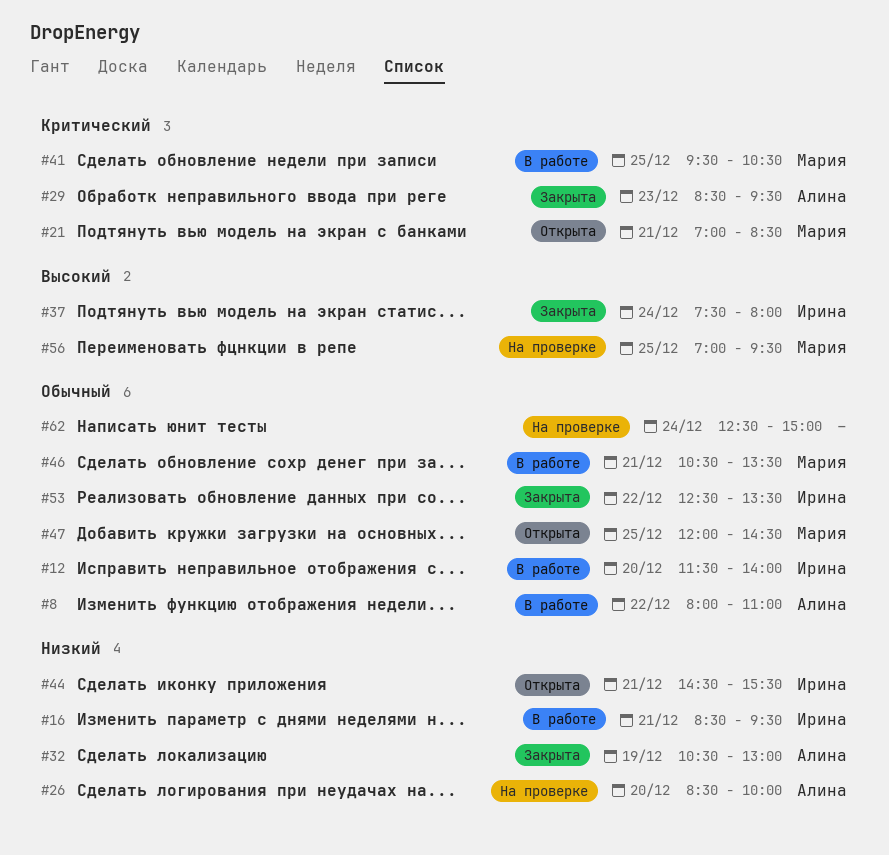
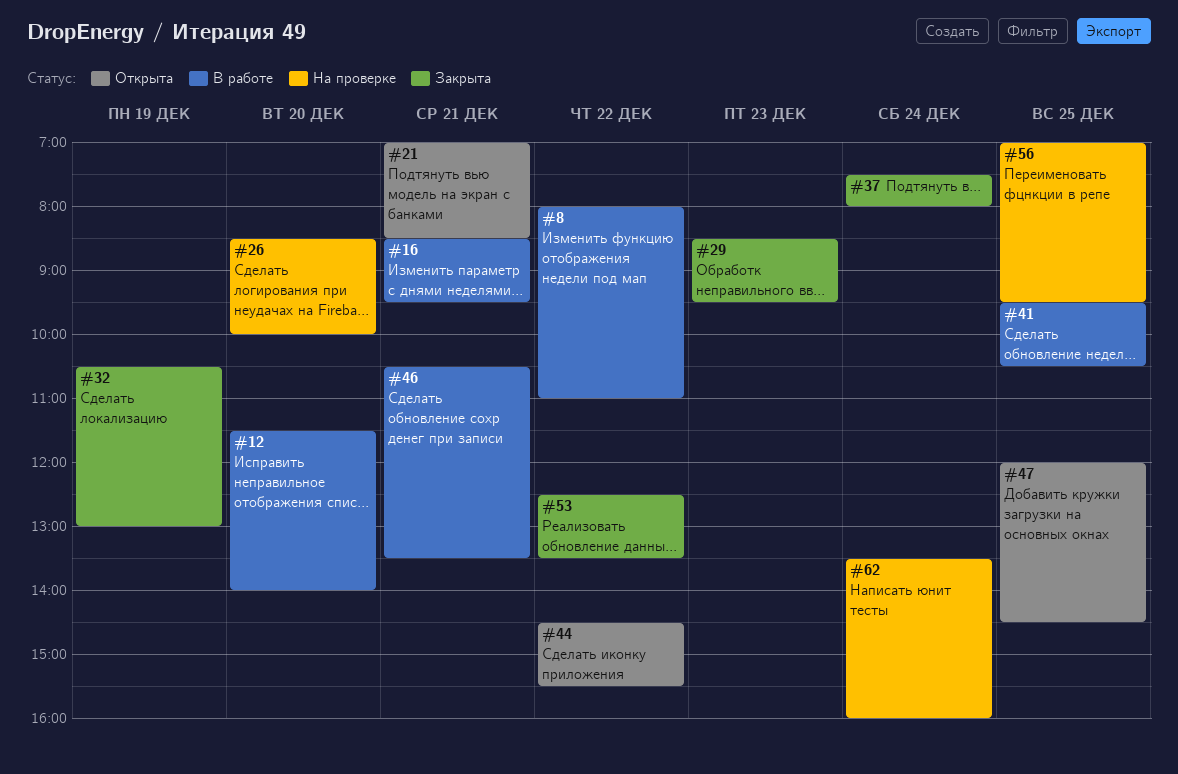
#44, day: Dec 21 -> Dec 22
#62, begins: 12:30 -> 13:30
#62, ends: 15:00 -> 16:00

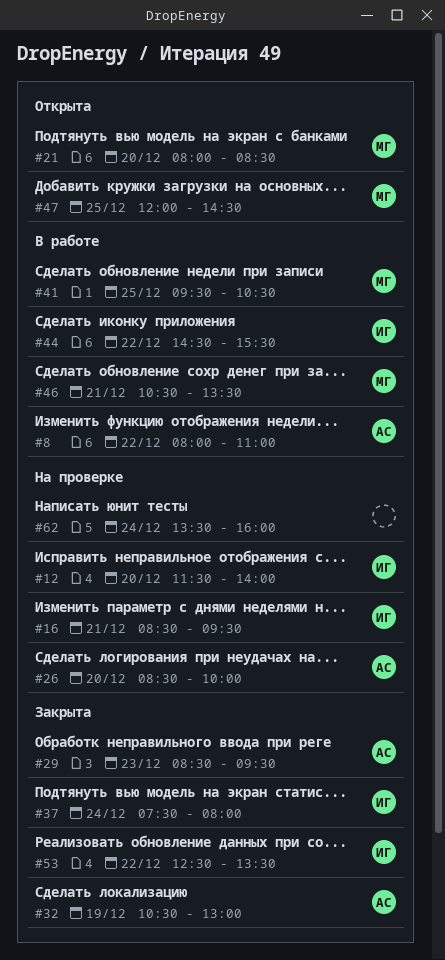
#12, status: В работе -> На проверке
#16, status: В работе -> На проверке
#21, day: Dec 21 -> Dec 20
#21, begins: 07:00 -> 08:00
#44, status: Открыта -> В работе
#56: present -> none

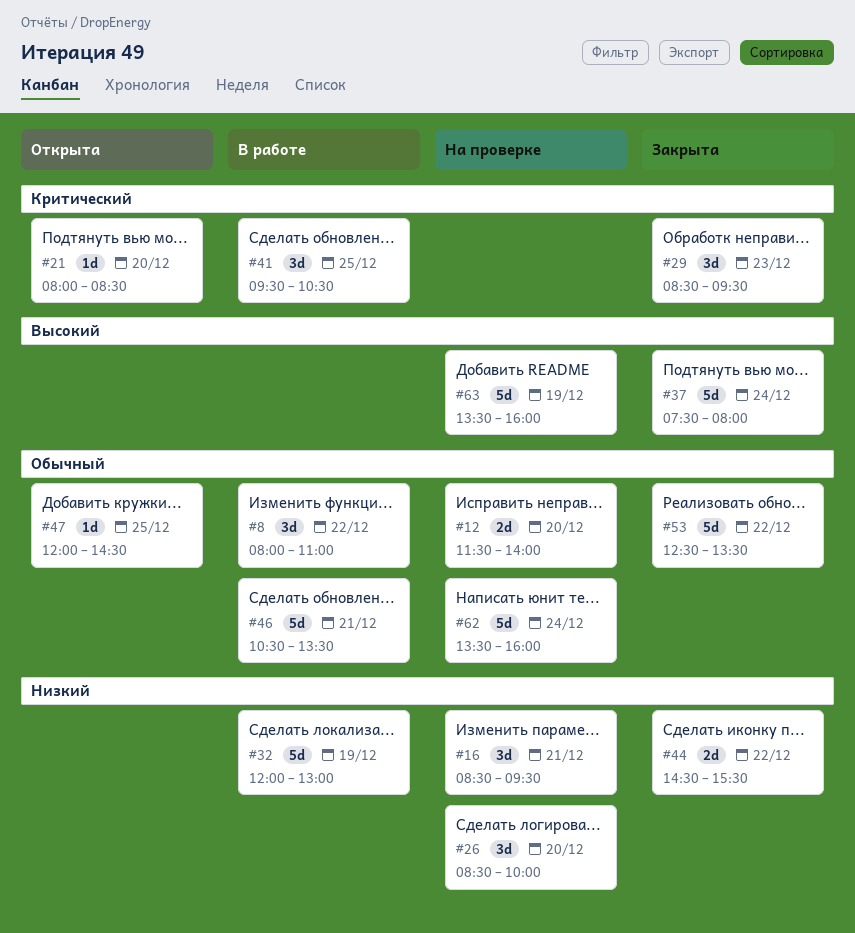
#32, status: Закрыта -> В работе
#32, begins: 10:30 -> 12:00
#44, status: В работе -> Закрыта
#63: none -> present

